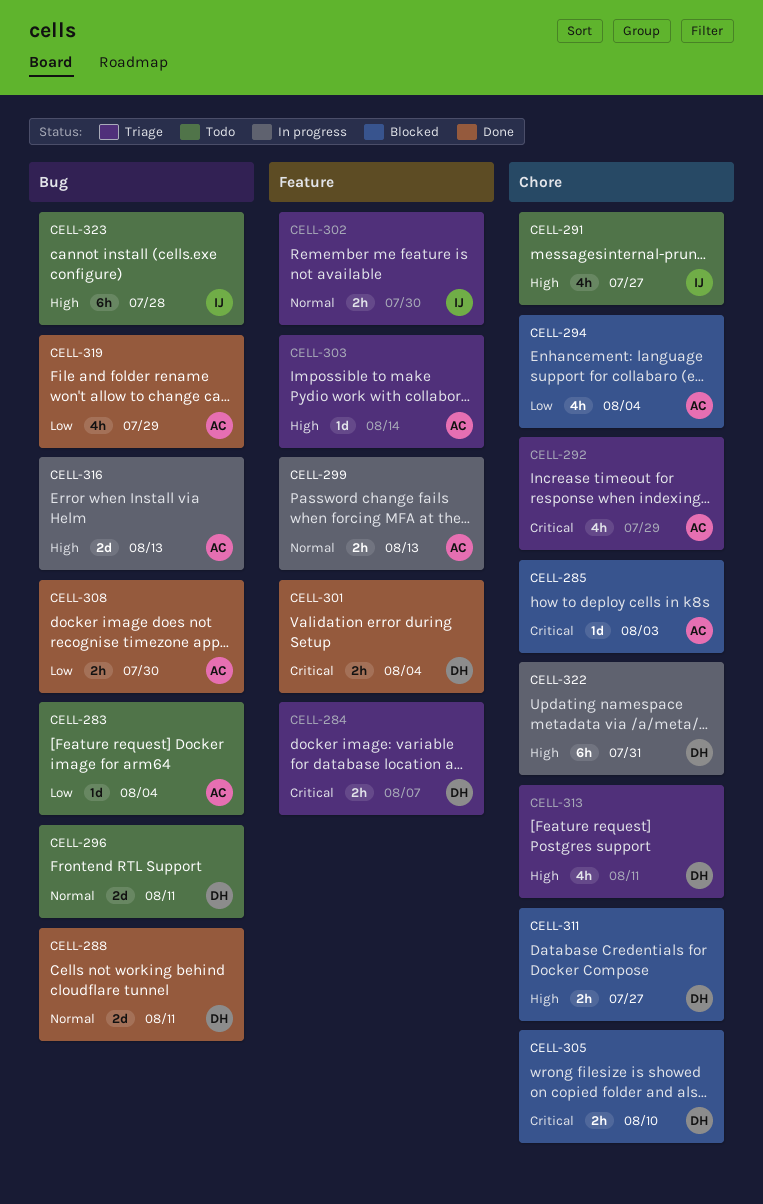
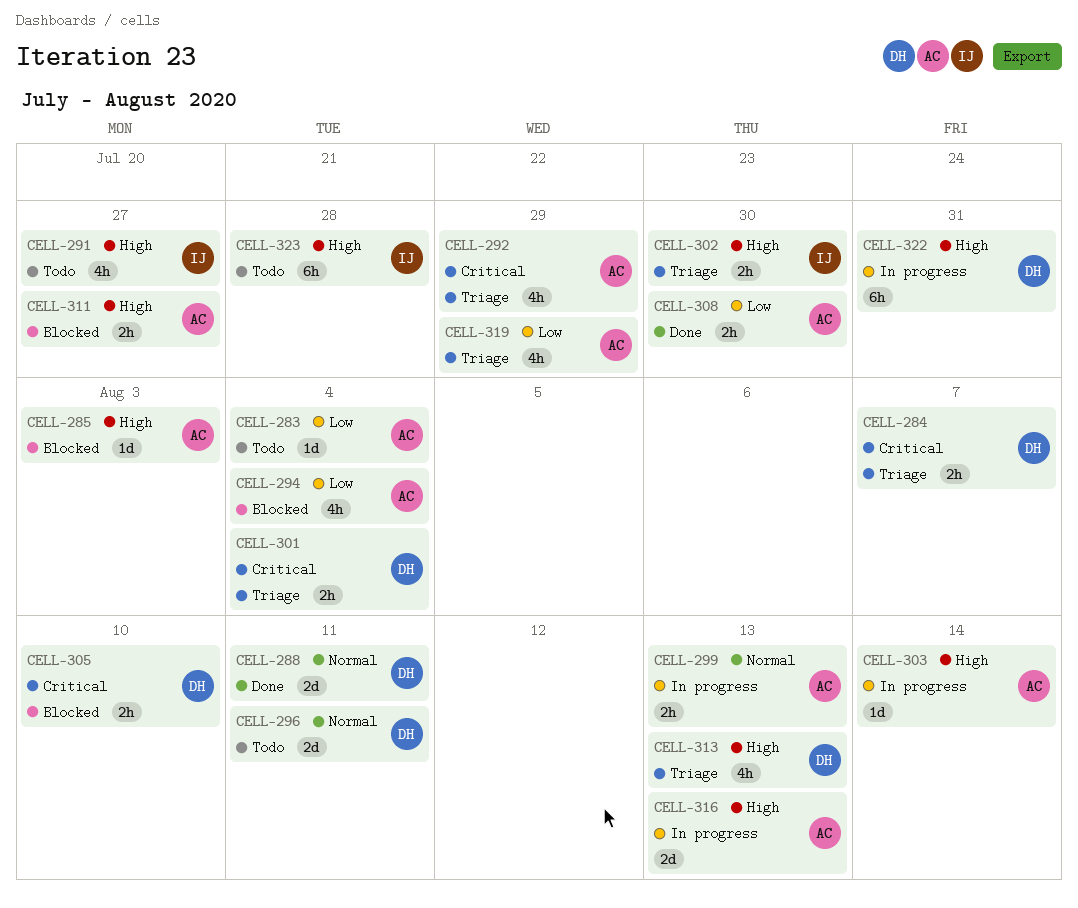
CELL-285, priority: Critical -> High
CELL-301, status: Done -> Triage
CELL-302, priority: Normal -> High
CELL-303, status: Triage -> In progress
CELL-311, owner: DH -> AC
CELL-313, due: Aug 11 -> Aug 13
CELL-319, status: Done -> Triage

